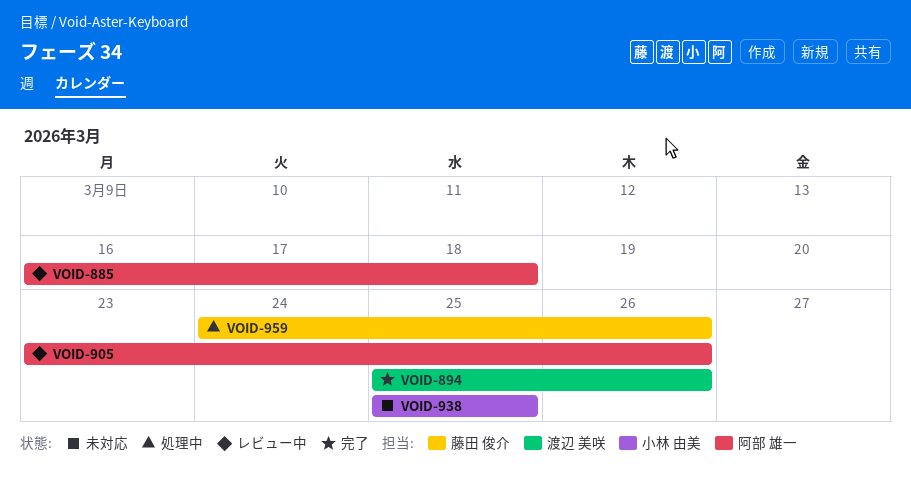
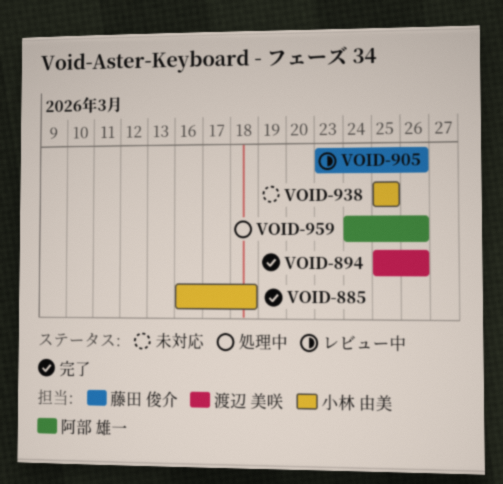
VOID-885, status: レビュー中 -> 完了
VOID-885, owner: 阿部 雄一 -> 小林 由美
VOID-905, owner: 阿部 雄一 -> 藤田 俊介
VOID-959, owner: 藤田 俊介 -> 阿部 雄一

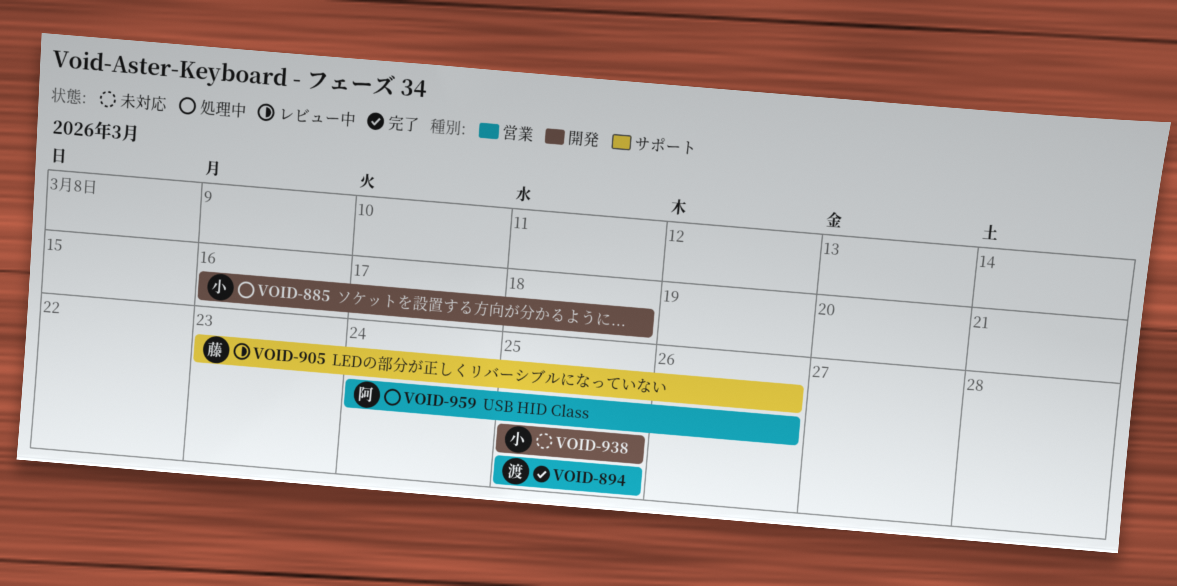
VOID-885, status: 完了 -> 処理中
VOID-894, due: Mar 26 -> Mar 25

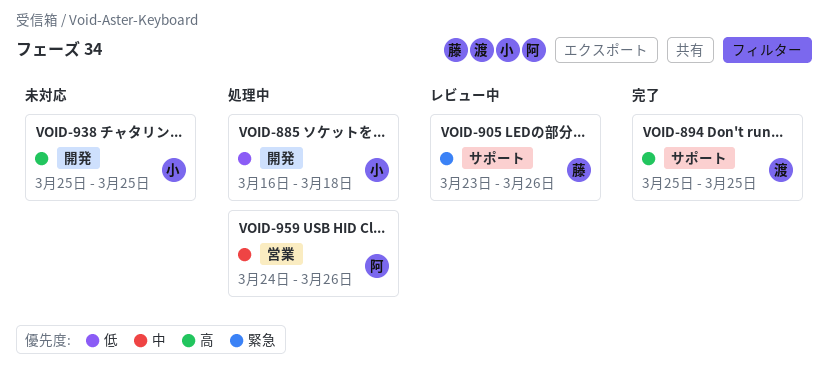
VOID-894, label: 営業 -> サポート

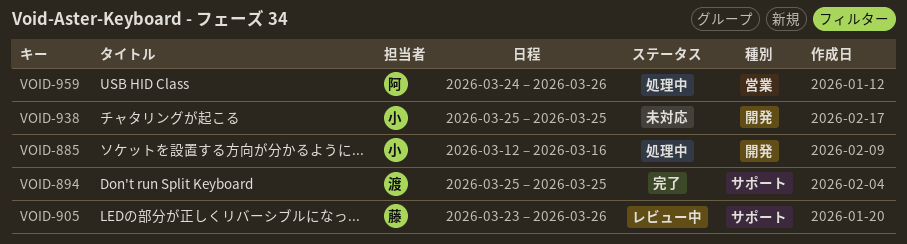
VOID-885, start: Mar 16 -> Mar 12
VOID-885, due: Mar 18 -> Mar 16

